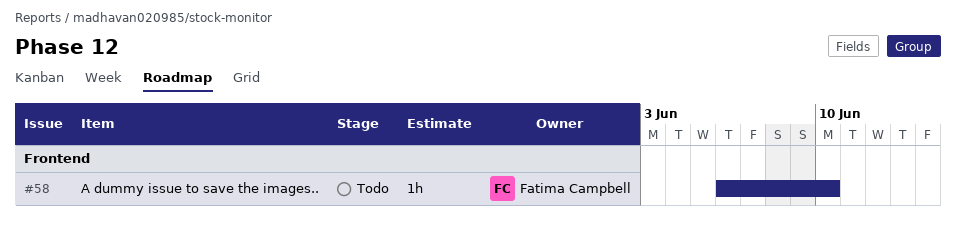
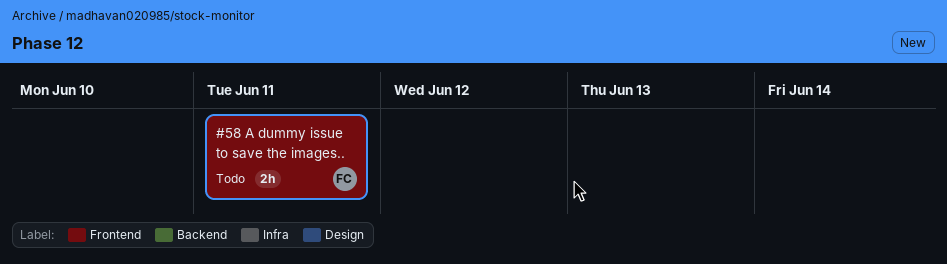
#58, estimate: 1h -> 2h
#58, due: Jun 10 -> Jun 11

